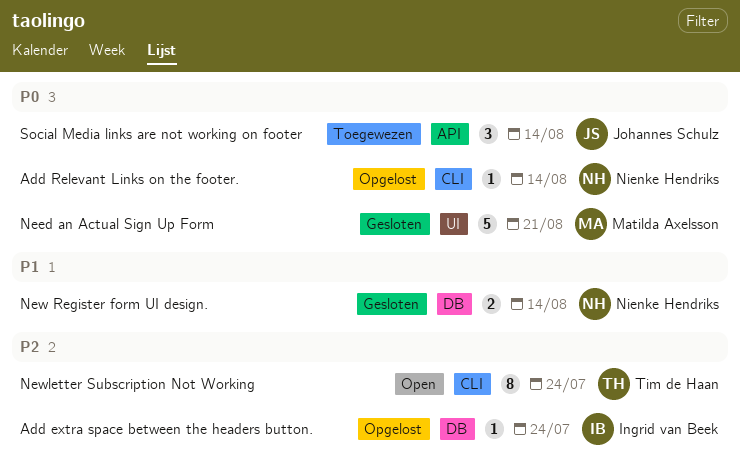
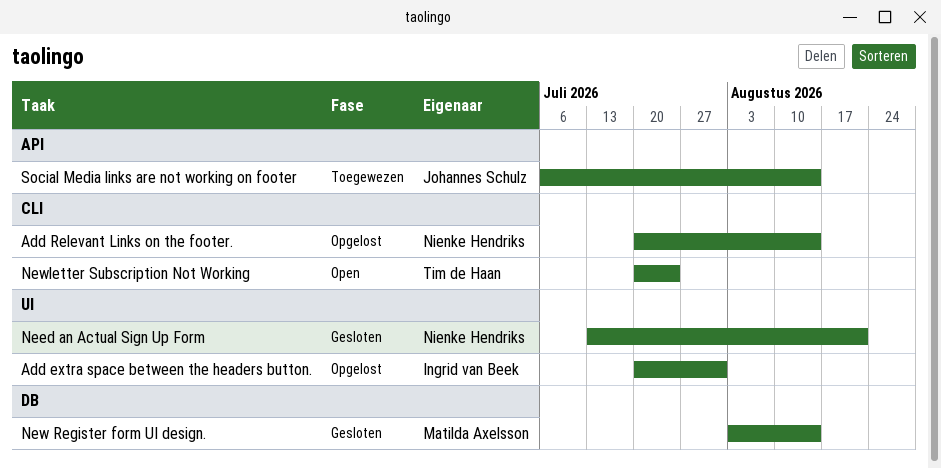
Add extra space between the headers button., label: DB -> UI
Add extra space between the headers button., due: Jul 24 -> Jul 31
Need an Actual Sign Up Form, owner: Matilda Axelsson -> Nienke Hendriks
New Register form UI design., owner: Nienke Hendriks -> Matilda Axelsson

